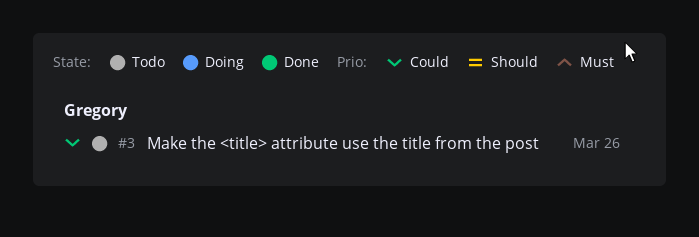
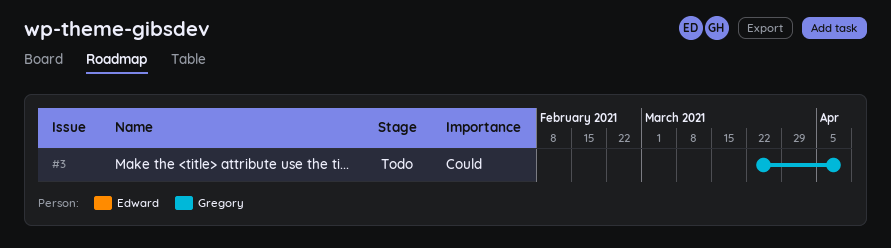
#3, due: Mar 26 -> Apr 9

